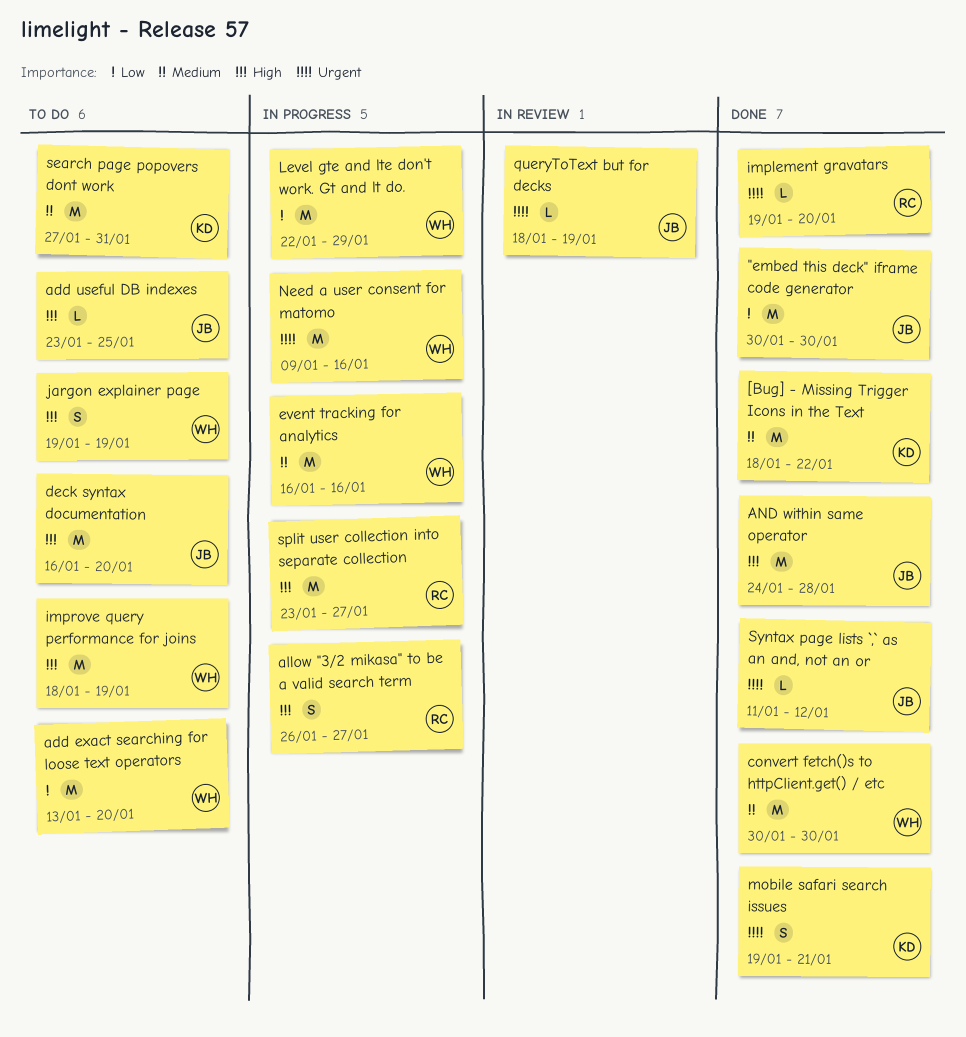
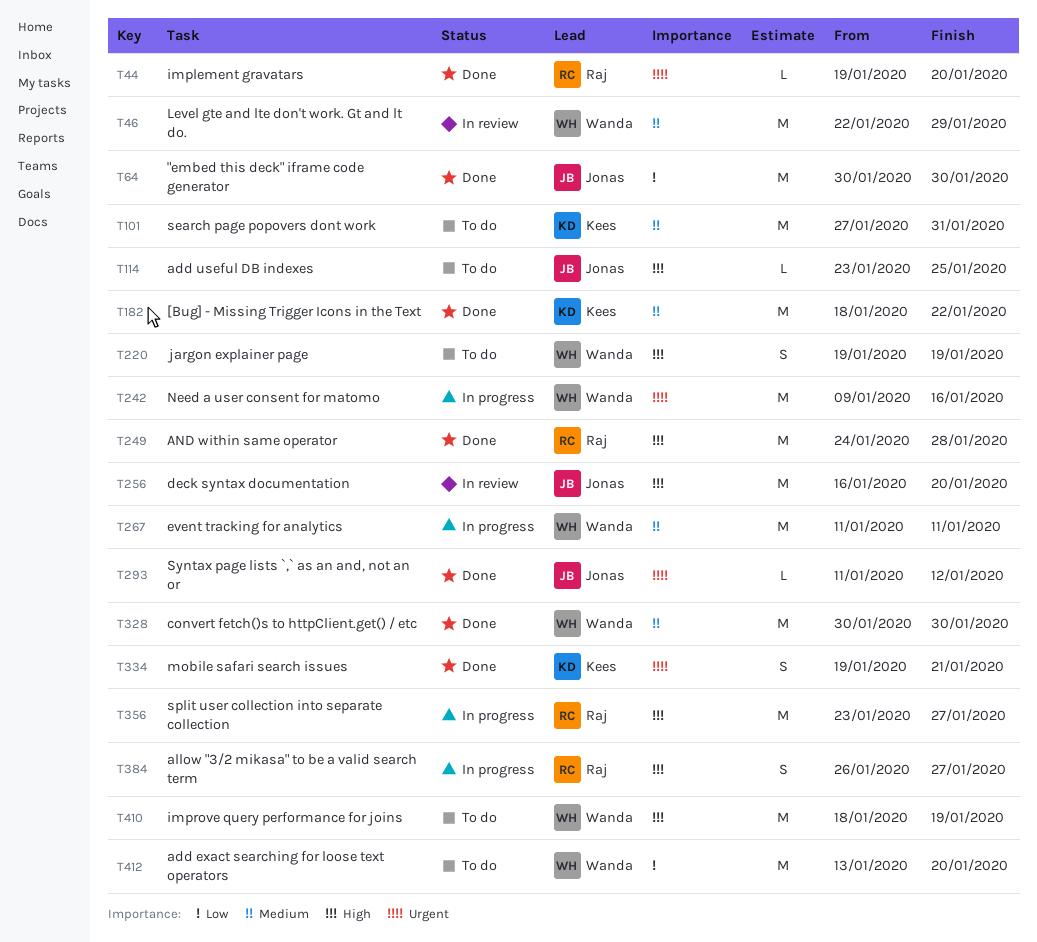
AND within same operator, owner: Jonas -> Raj
deck syntax documentation, status: To do -> In review
event tracking for analytics, start: Jan 16 -> Jan 11
event tracking for analytics, due: Jan 16 -> Jan 11
Level gte and lte don't work. Gt and lt do., status: In progress -> In review
Level gte and lte don't work. Gt and lt do., priority: Low -> Medium
queryToText but for decks: present -> none

